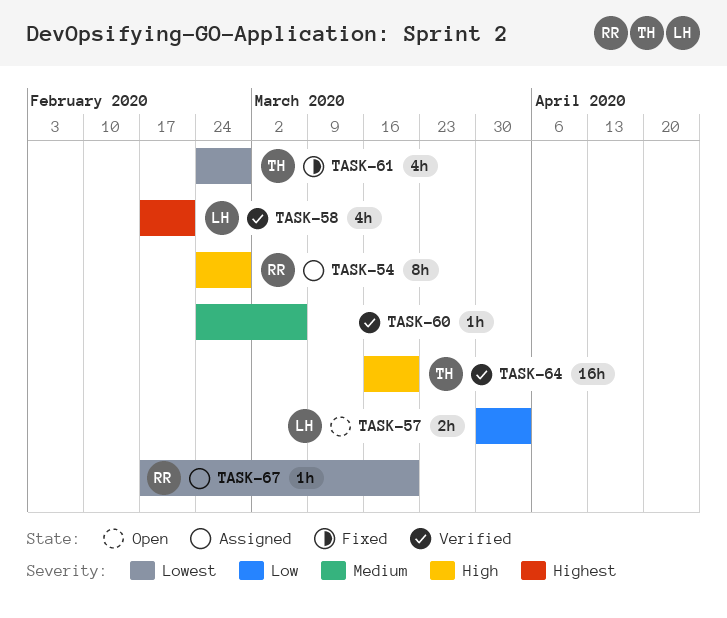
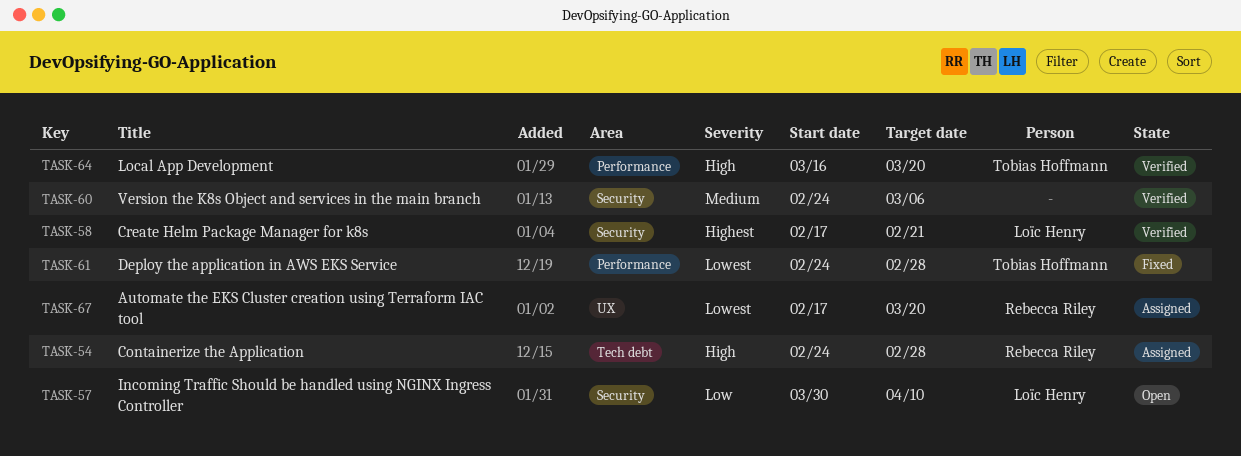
TASK-57, due: Apr 3 -> Apr 10

